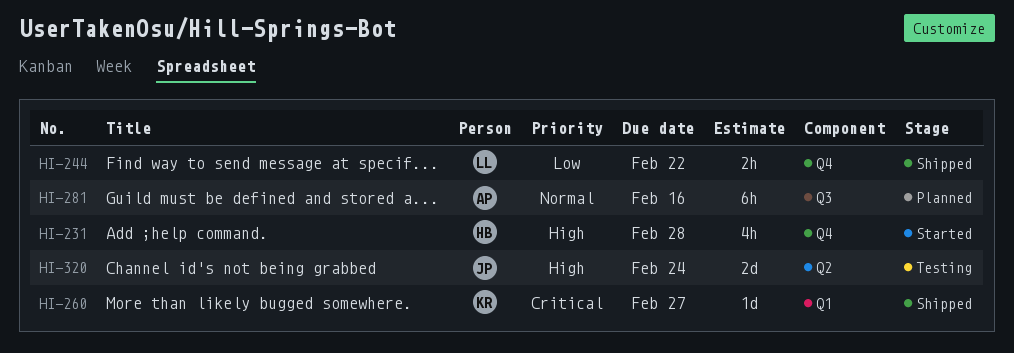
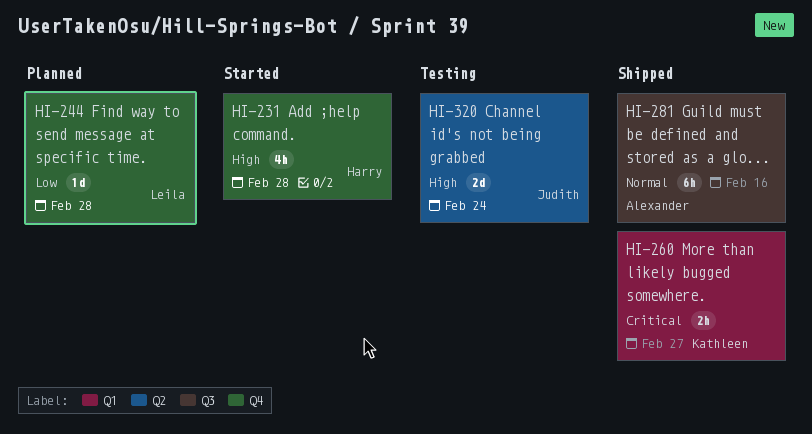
HI-244, status: Shipped -> Planned
HI-244, estimate: 2h -> 1d
HI-244, due: Feb 22 -> Feb 28
HI-260, estimate: 1d -> 2h
HI-281, status: Planned -> Shipped

